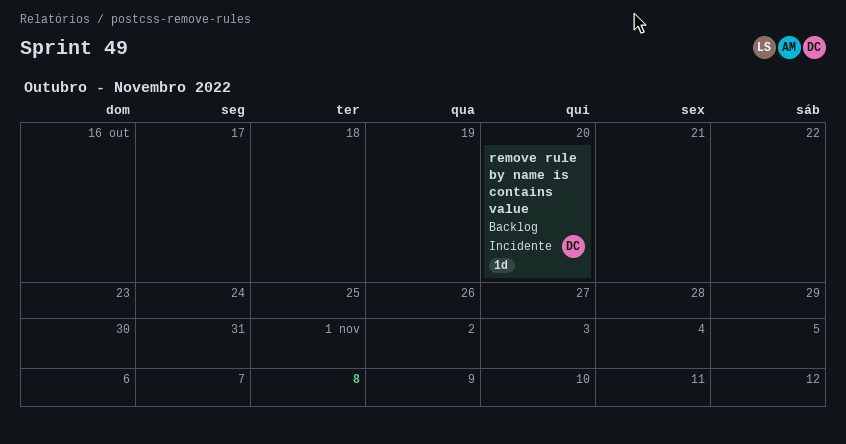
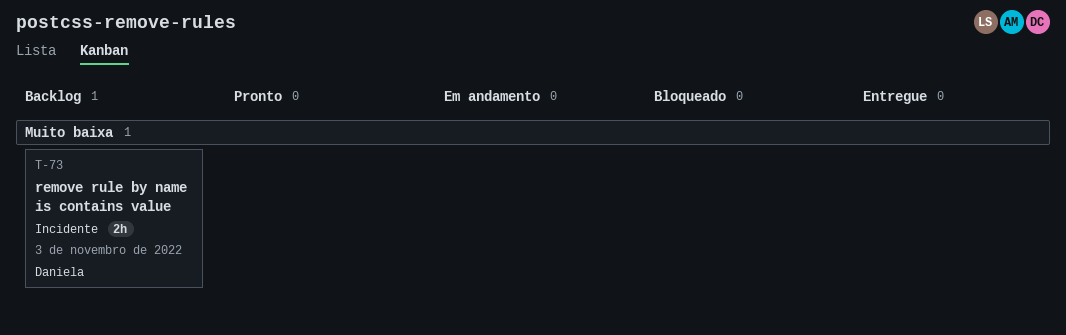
remove rule by name is contains value, estimate: 1d -> 2h
remove rule by name is contains value, due: Oct 20 -> Nov 3

